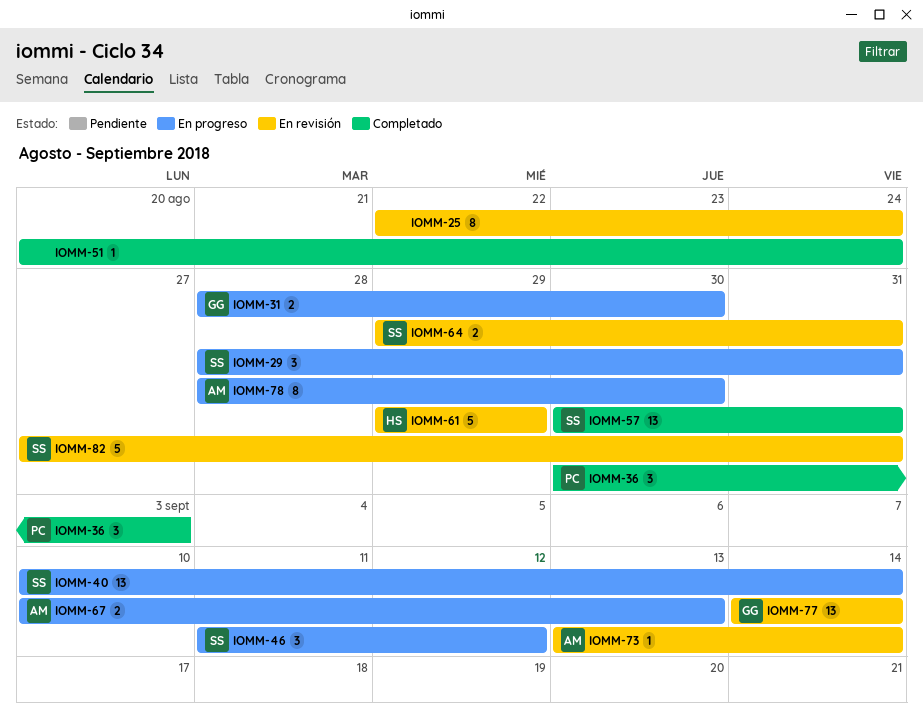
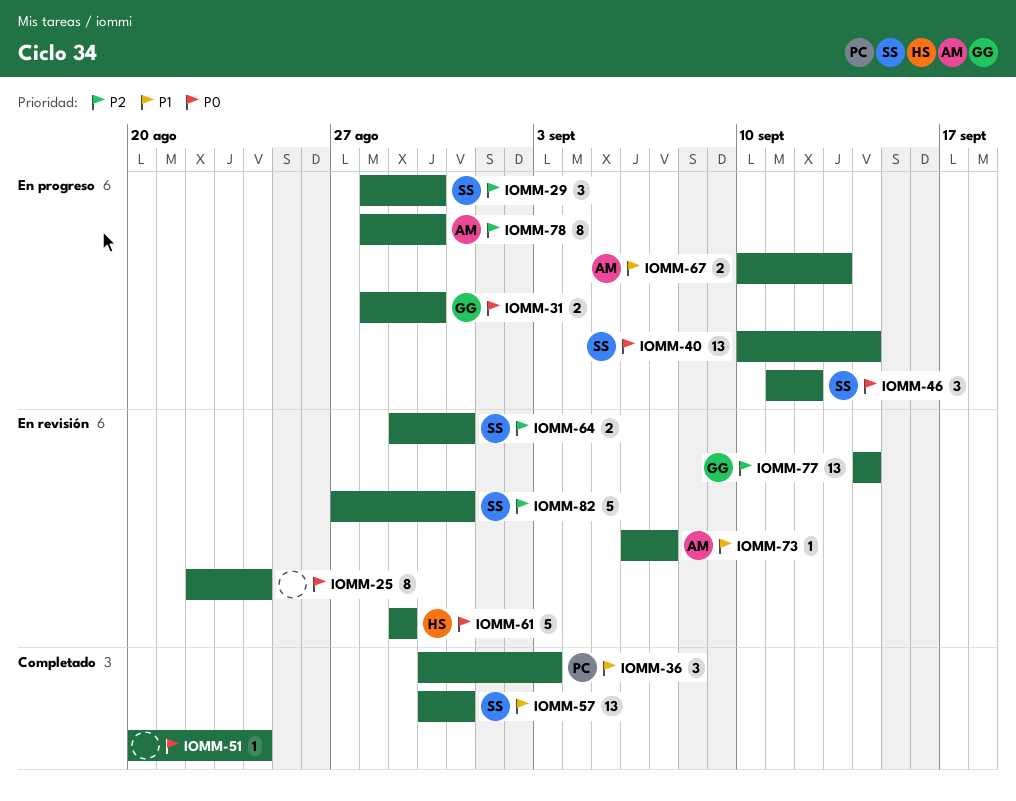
IOMM-29, due: Aug 31 -> Aug 30
IOMM-73, start: Sep 13 -> Sep 6
IOMM-73, due: Sep 14 -> Sep 7

